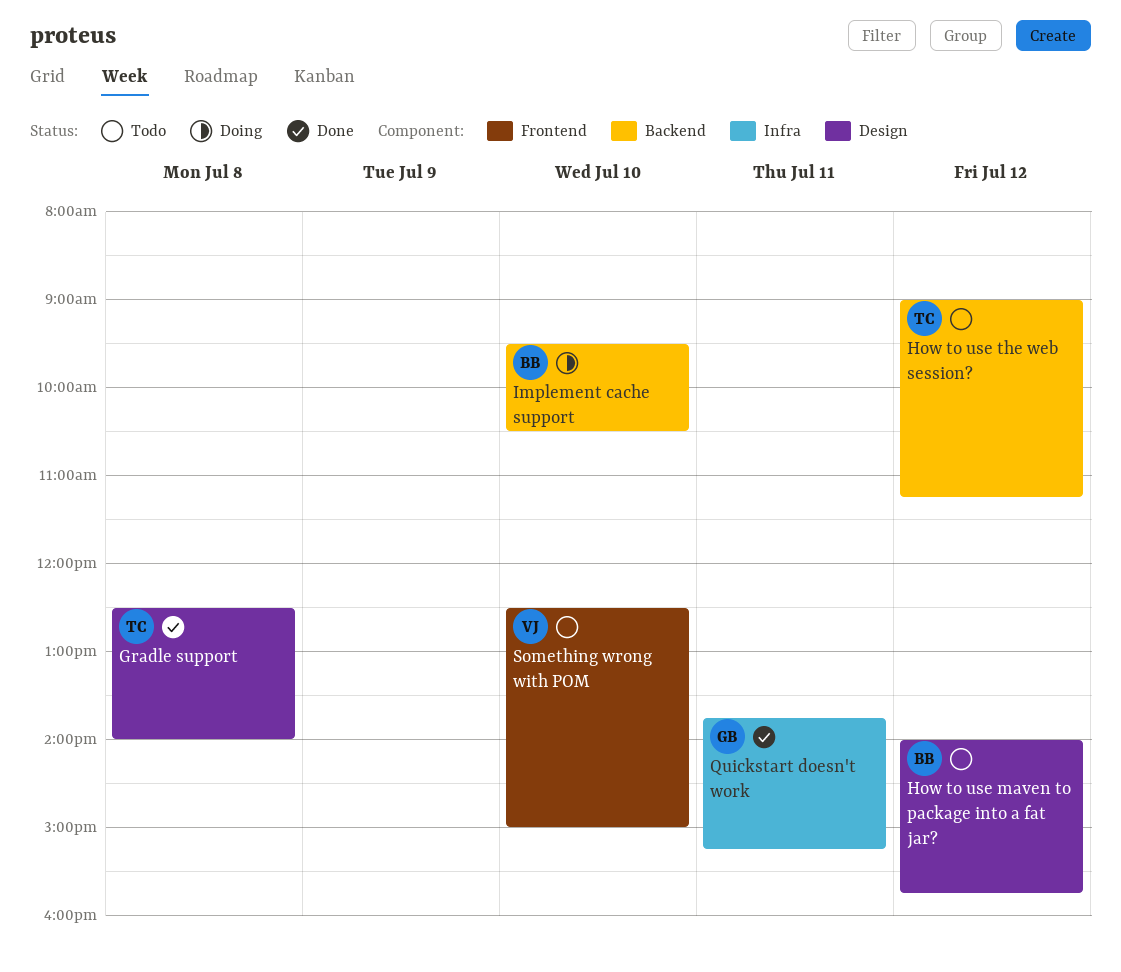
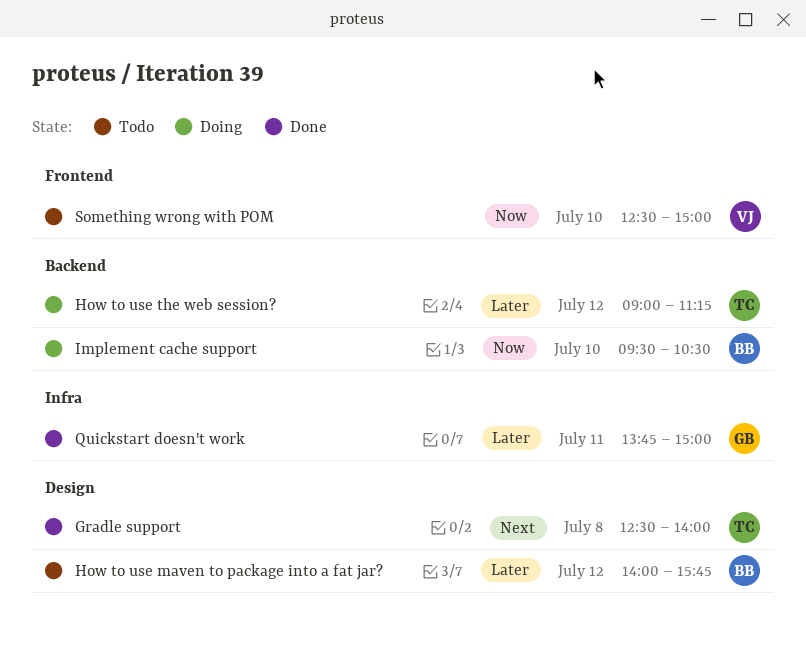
How to use the web session?, status: Todo -> Doing
Quickstart doesn't work, ends: 15:15 -> 15:00

